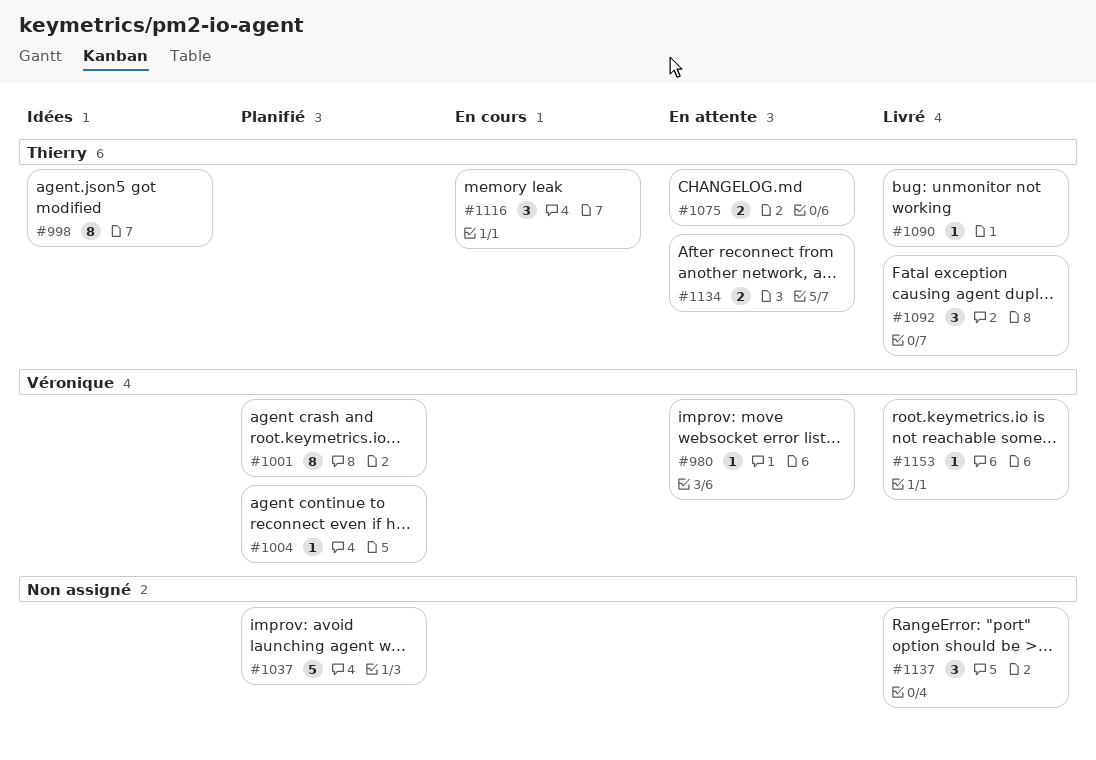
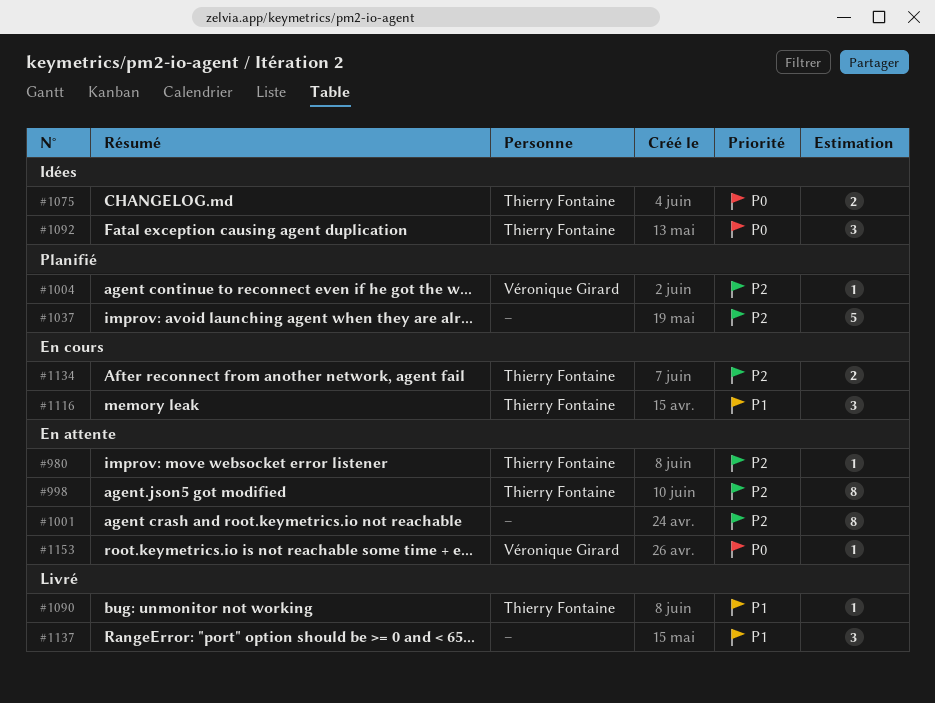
#980, owner: Véronique Girard -> Thierry Fontaine
#998, status: Idées -> En attente
#1001, status: Planifié -> En attente
#1001, owner: Véronique Girard -> none
#1075, status: En attente -> Idées
#1092, status: Livré -> Idées
#1134, status: En attente -> En cours
#1153, status: Livré -> En attente

